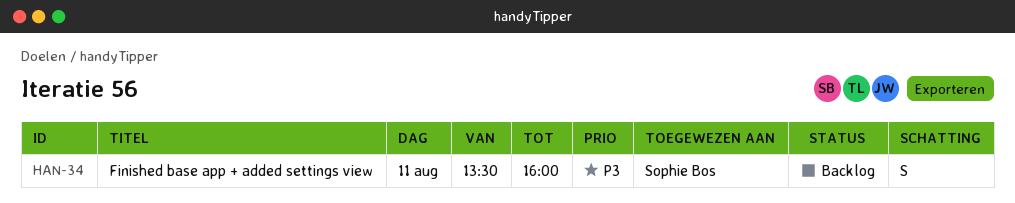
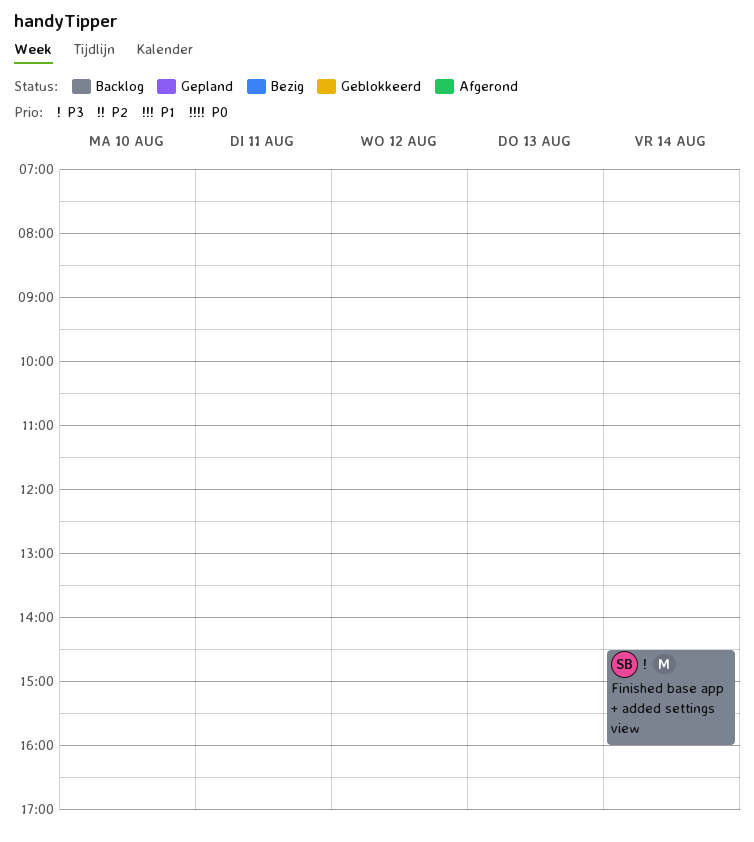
Finished base app + added settings view, estimate: S -> M
Finished base app + added settings view, day: Aug 11 -> Aug 14
Finished base app + added settings view, begins: 13:30 -> 14:30

